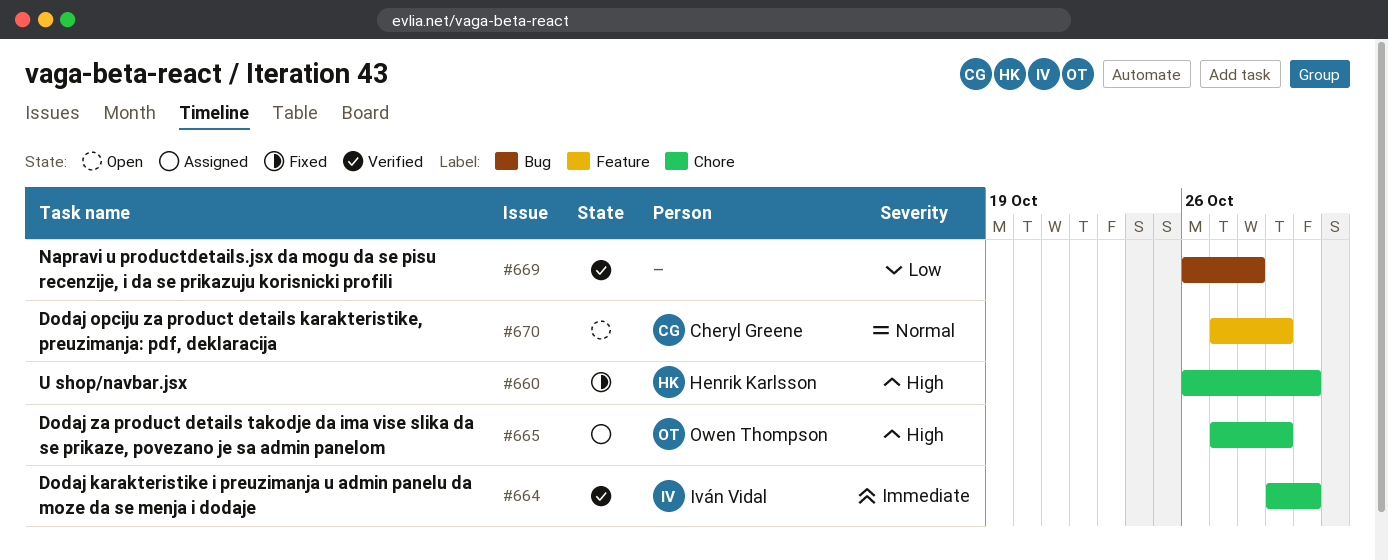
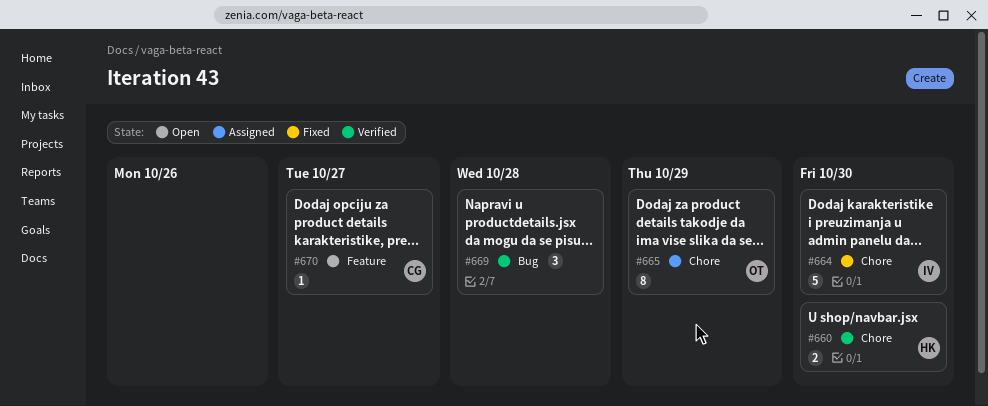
#660, status: Fixed -> Verified
#664, status: Verified -> Fixed
#670, due: Oct 29 -> Oct 27

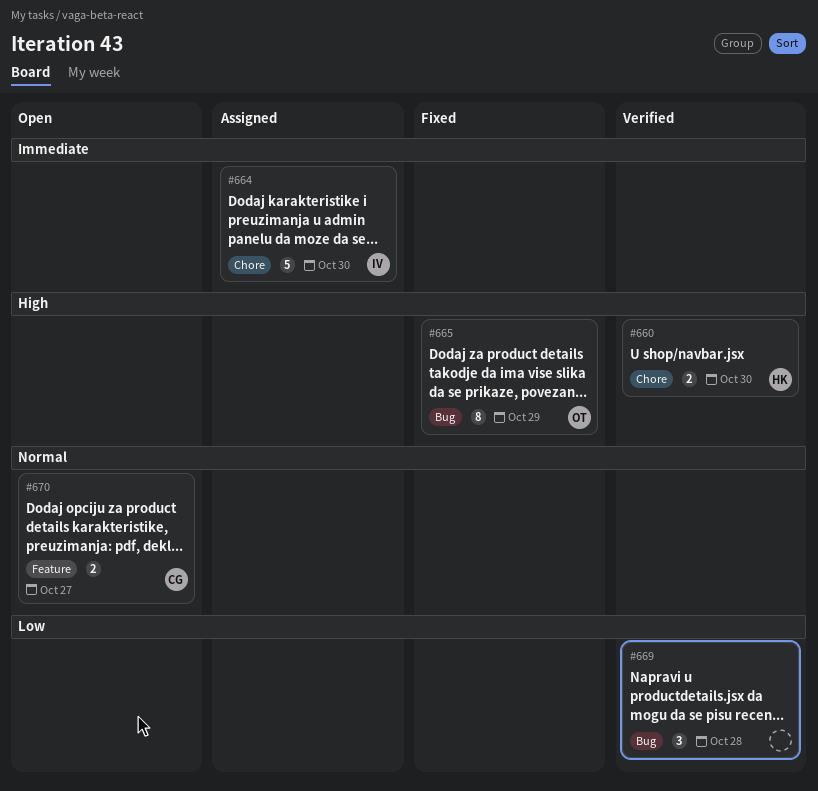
#664, status: Fixed -> Assigned
#665, status: Assigned -> Fixed
#665, label: Chore -> Bug
#670, estimate: 1 -> 2

